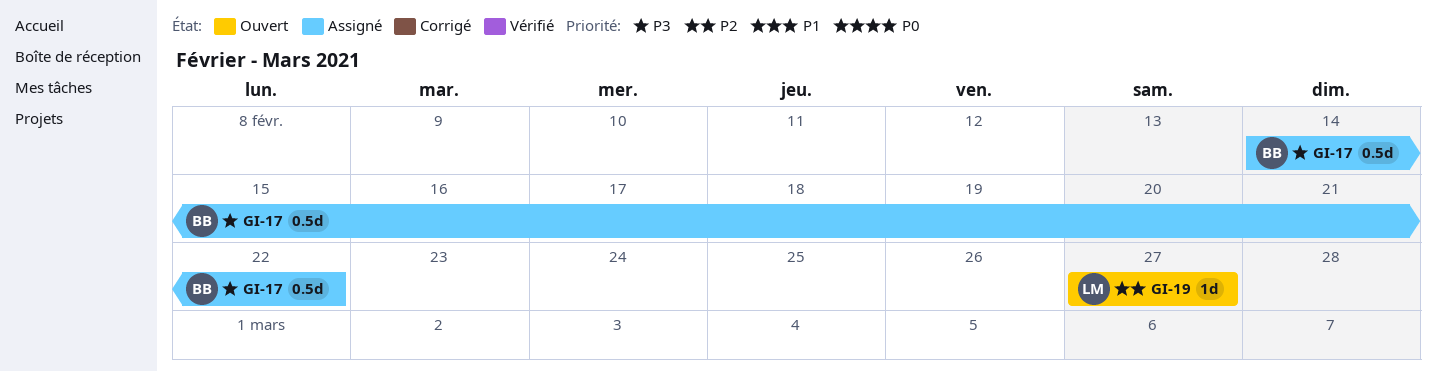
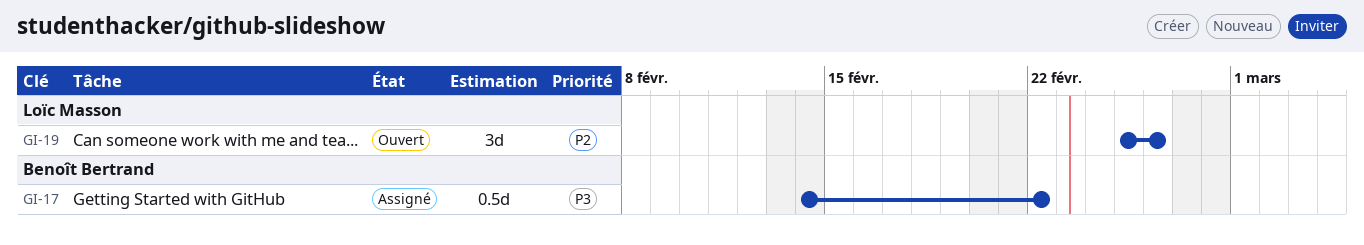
GI-19, estimate: 1d -> 3d
GI-19, start: Feb 27 -> Feb 25
GI-19, due: Feb 27 -> Feb 26

